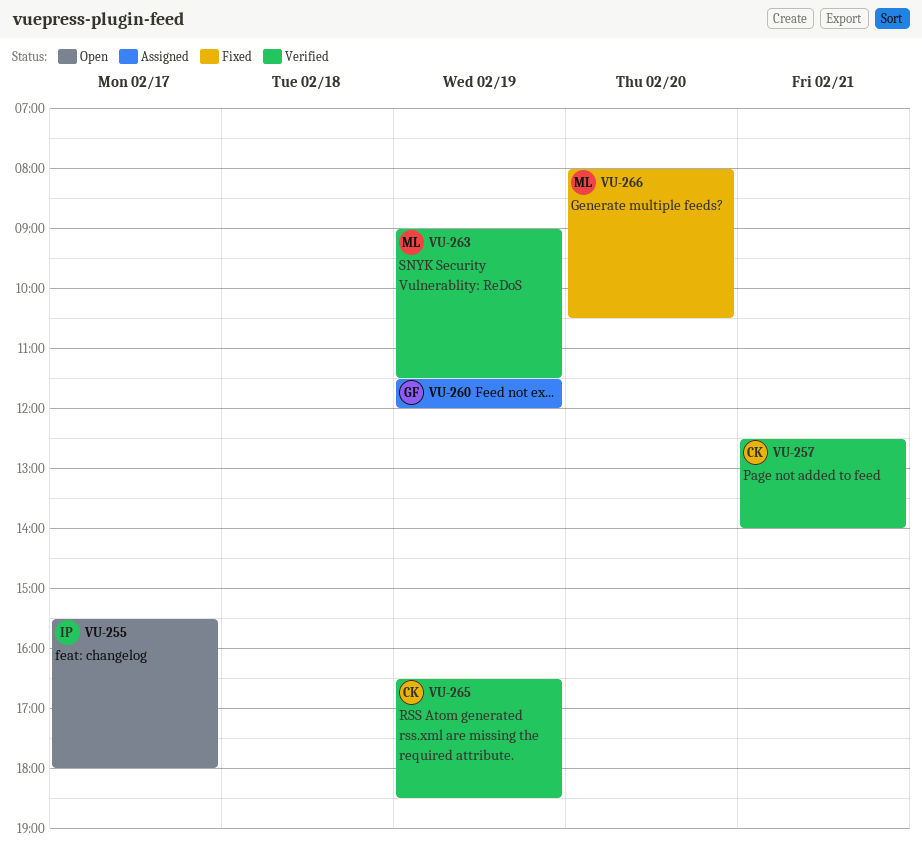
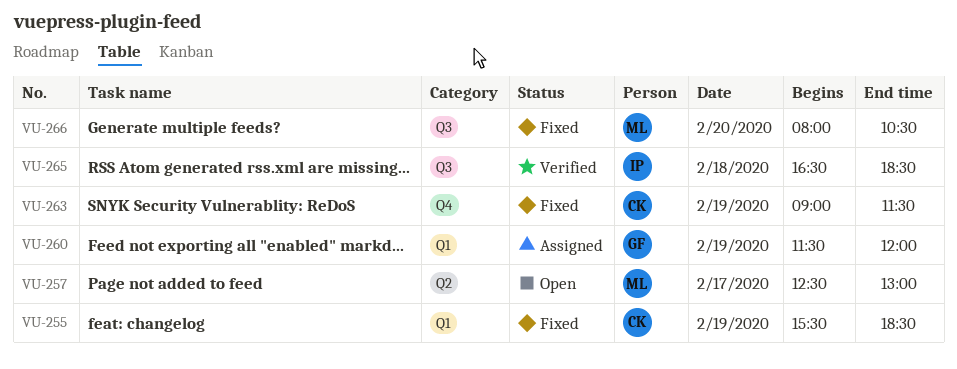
VU-255, status: Open -> Fixed
VU-255, owner: IP -> CK
VU-255, day: Feb 17 -> Feb 19
VU-255, ends: 18:00 -> 18:30
VU-257, status: Verified -> Open
VU-257, owner: CK -> ML
VU-257, day: Feb 21 -> Feb 17
VU-257, ends: 14:00 -> 13:00
VU-263, status: Verified -> Fixed
VU-263, owner: ML -> CK
VU-265, owner: CK -> IP
VU-265, day: Feb 19 -> Feb 18

